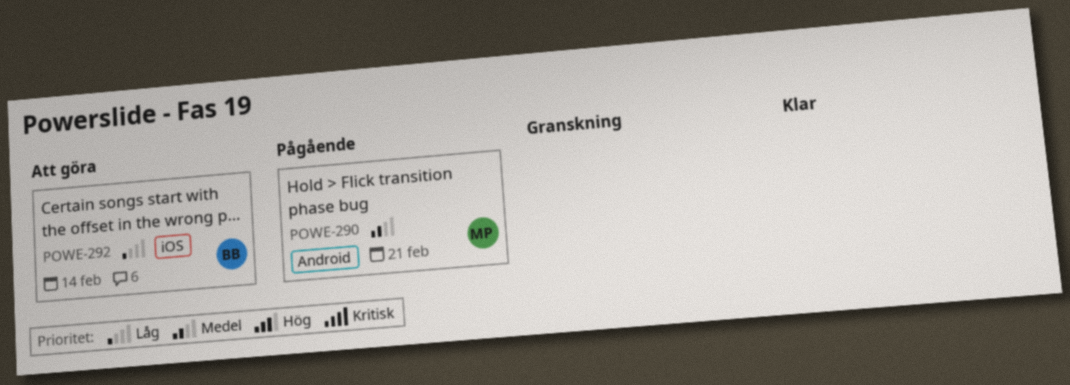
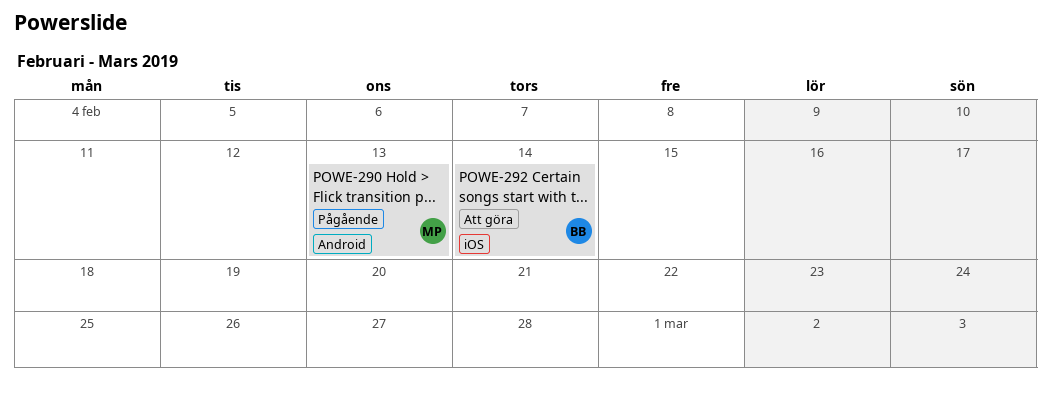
POWE-290, due: Feb 21 -> Feb 13

